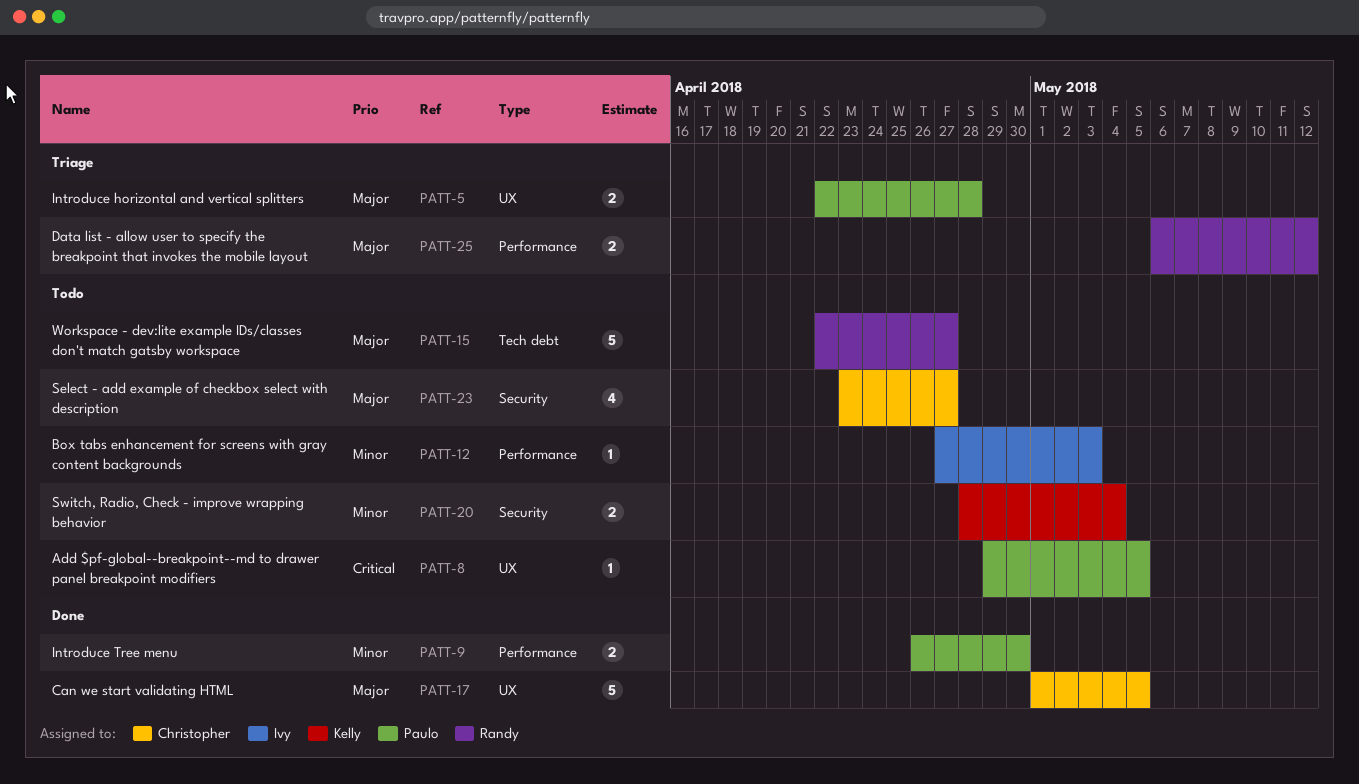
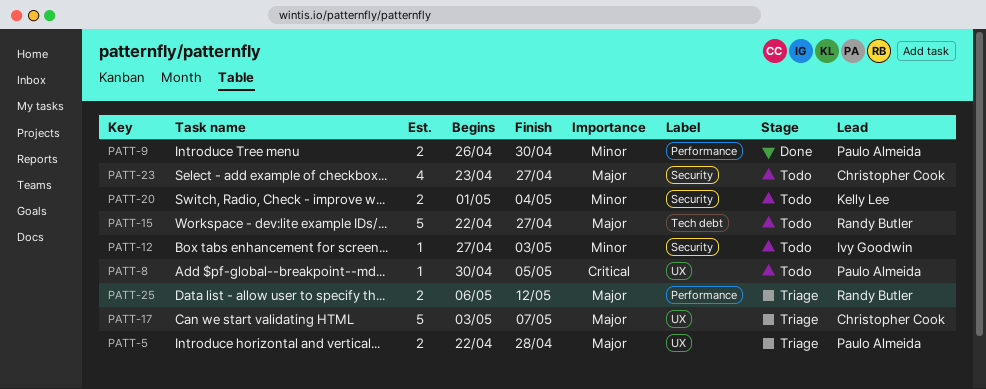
PATT-8, start: Apr 29 -> Apr 30
PATT-12, label: Performance -> Security
PATT-17, status: Done -> Triage
PATT-17, start: May 1 -> May 3
PATT-17, due: May 5 -> May 7
PATT-20, start: Apr 28 -> May 1

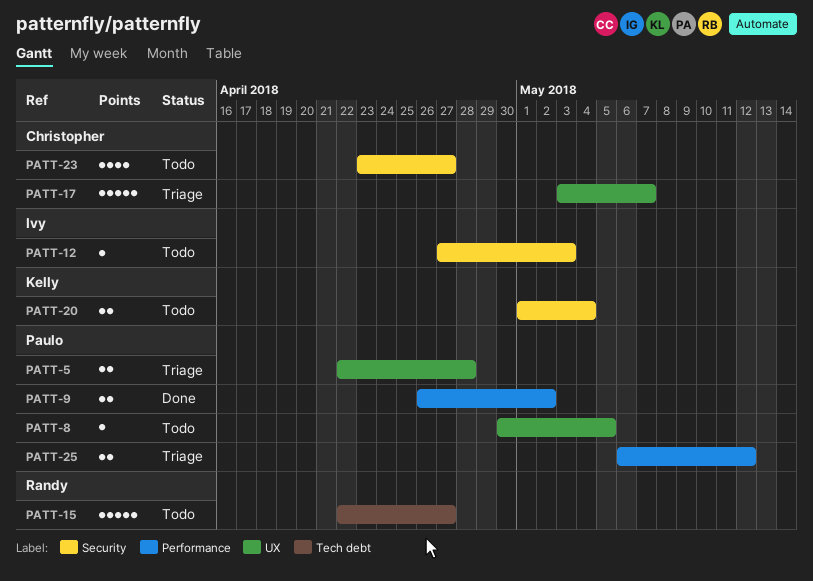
PATT-9, due: Apr 30 -> May 2
PATT-25, owner: Randy Butler -> Paulo Almeida

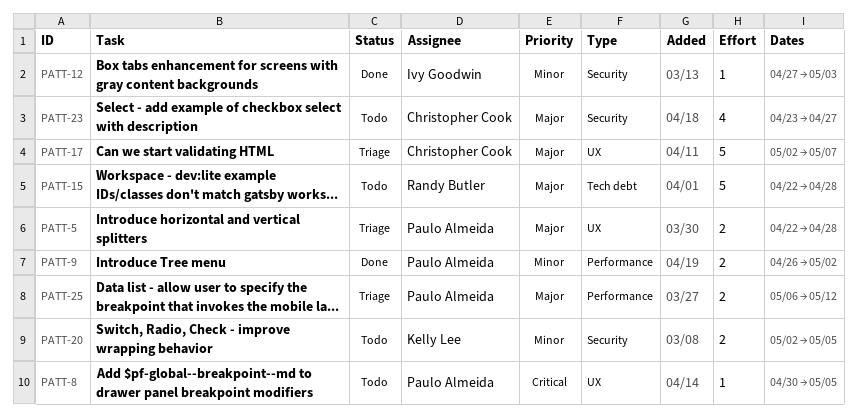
PATT-12, status: Todo -> Done
PATT-15, due: Apr 27 -> Apr 28
PATT-17, start: May 3 -> May 2
PATT-20, start: May 1 -> May 2
PATT-20, due: May 4 -> May 5

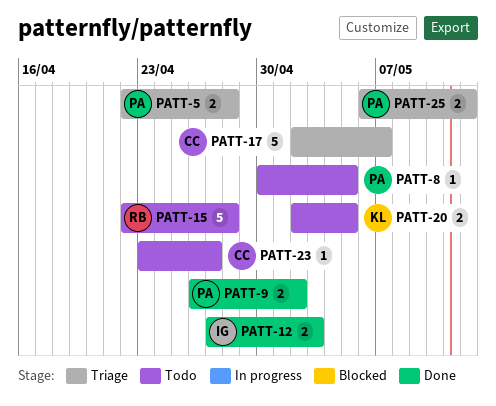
PATT-12, estimate: 1 -> 2
PATT-23, estimate: 4 -> 1

